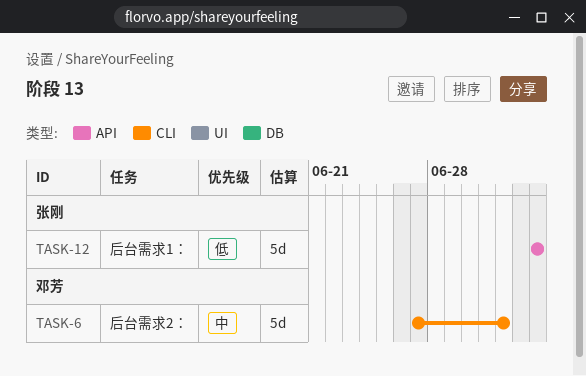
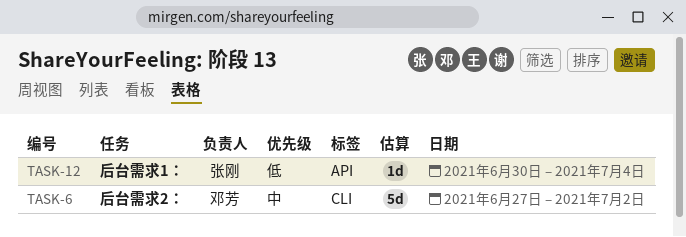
TASK-12, estimate: 5d -> 1d
TASK-12, start: Jul 4 -> Jun 30

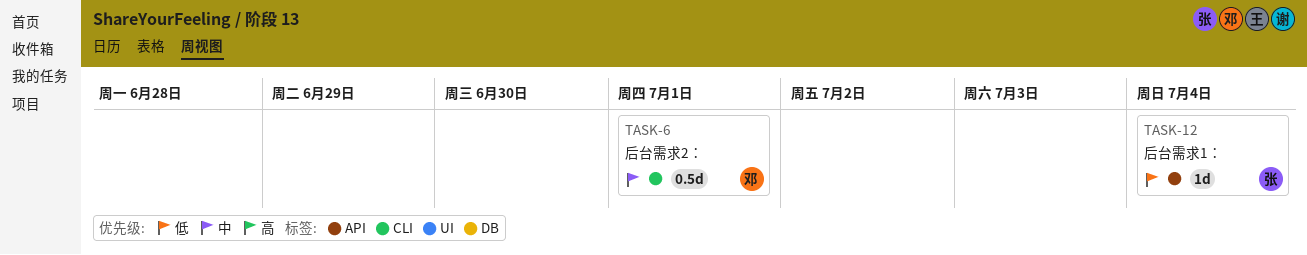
TASK-6, estimate: 5d -> 0.5d
TASK-6, due: Jul 2 -> Jul 1

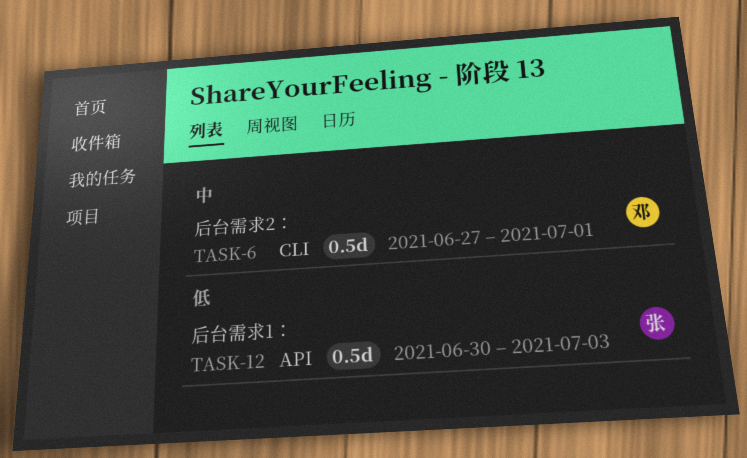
TASK-12, estimate: 1d -> 0.5d
TASK-12, due: Jul 4 -> Jul 3

